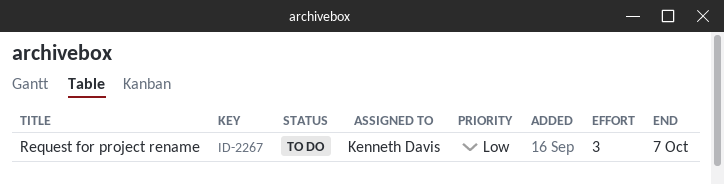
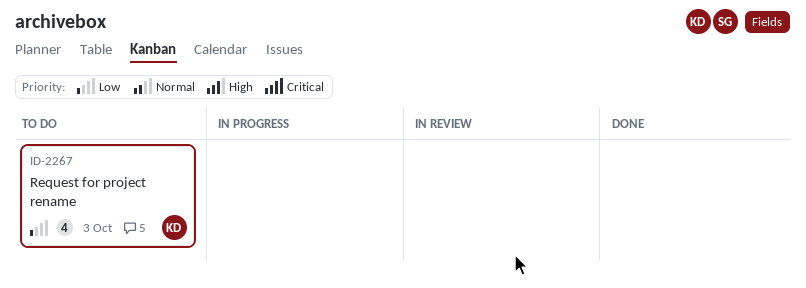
ID-2267, estimate: 3 -> 4
ID-2267, due: Oct 7 -> Oct 3

